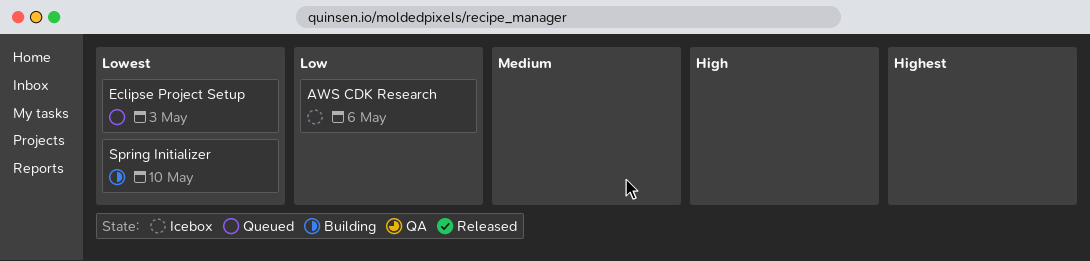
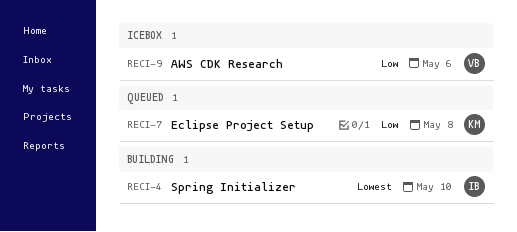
Eclipse Project Setup, priority: Lowest -> Low
Eclipse Project Setup, due: May 3 -> May 8

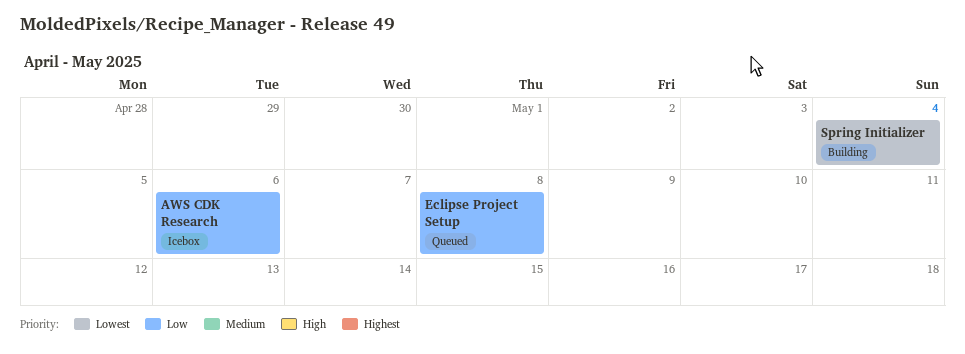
Spring Initializer, due: May 10 -> May 4

